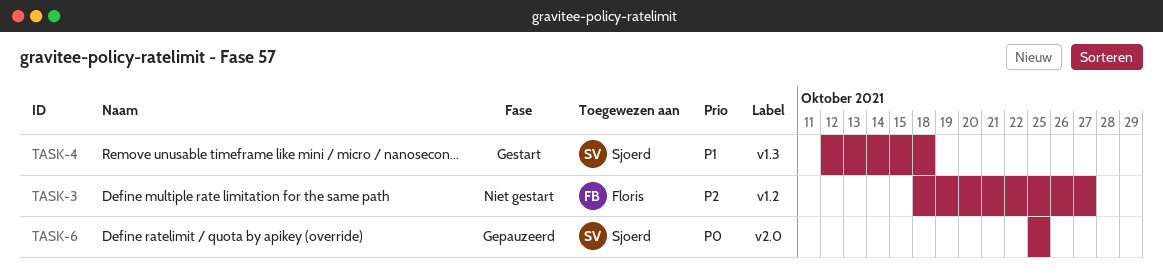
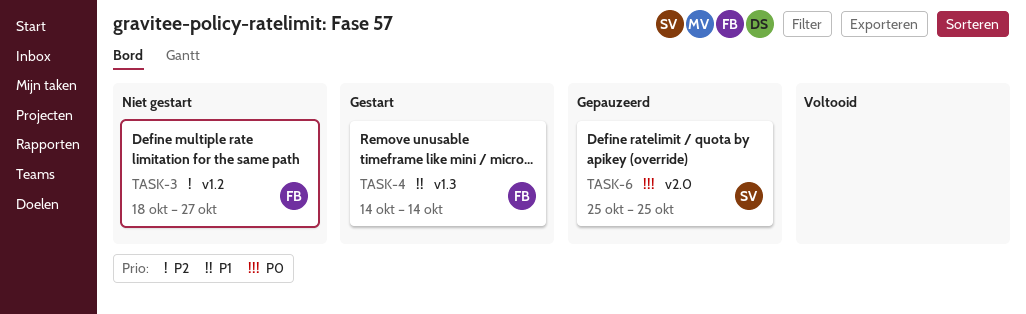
TASK-4, owner: Sjoerd -> Floris
TASK-4, start: Oct 12 -> Oct 14
TASK-4, due: Oct 18 -> Oct 14

